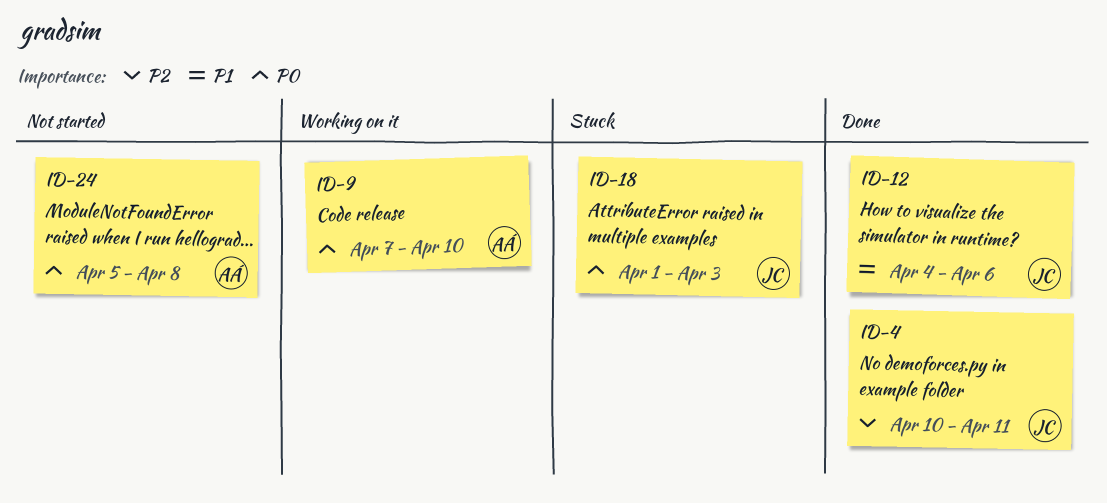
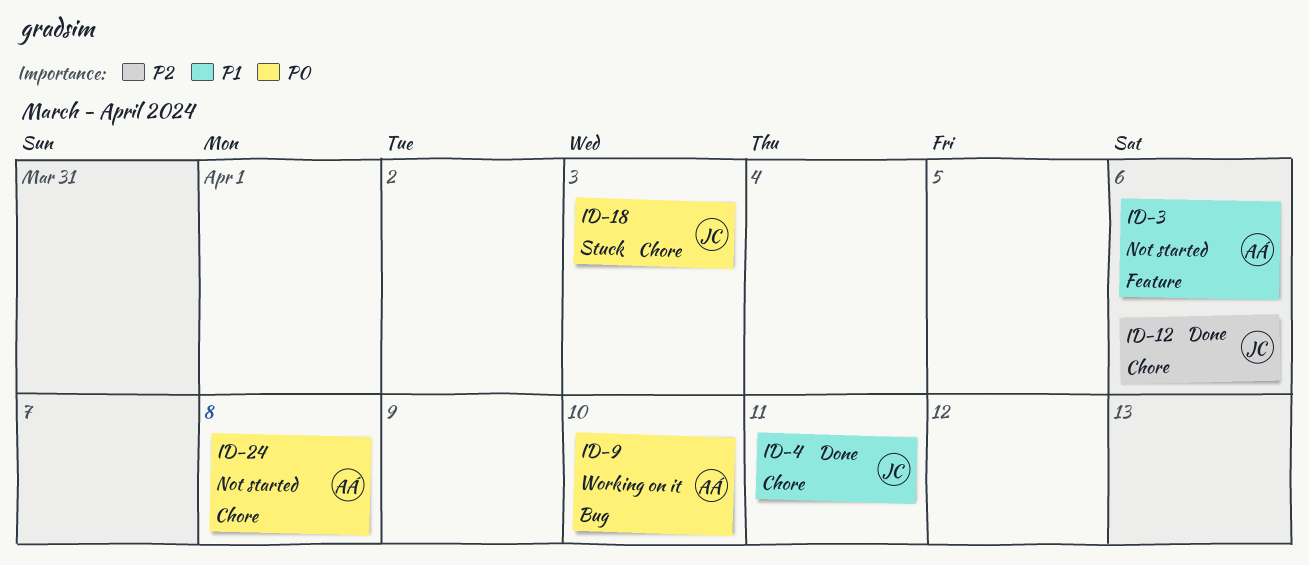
ID-3: none -> present
ID-4, priority: P2 -> P1
ID-12, priority: P1 -> P2

